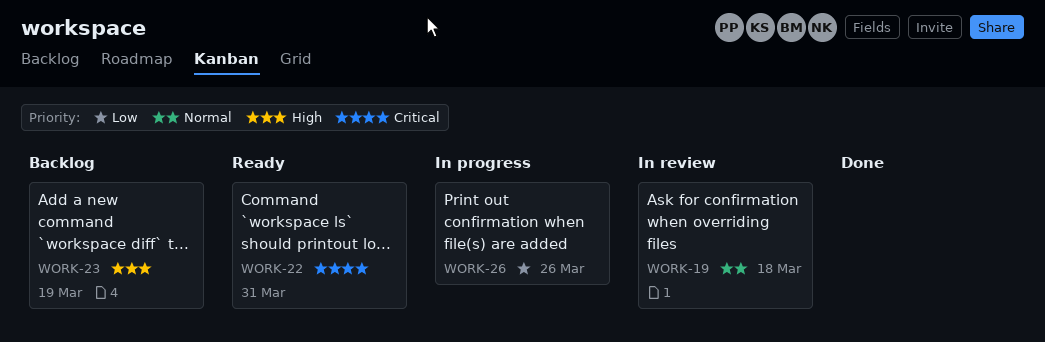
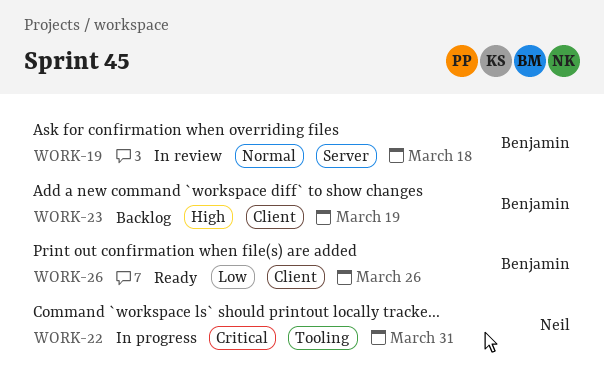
WORK-22, status: Ready -> In progress
WORK-26, status: In progress -> Ready

